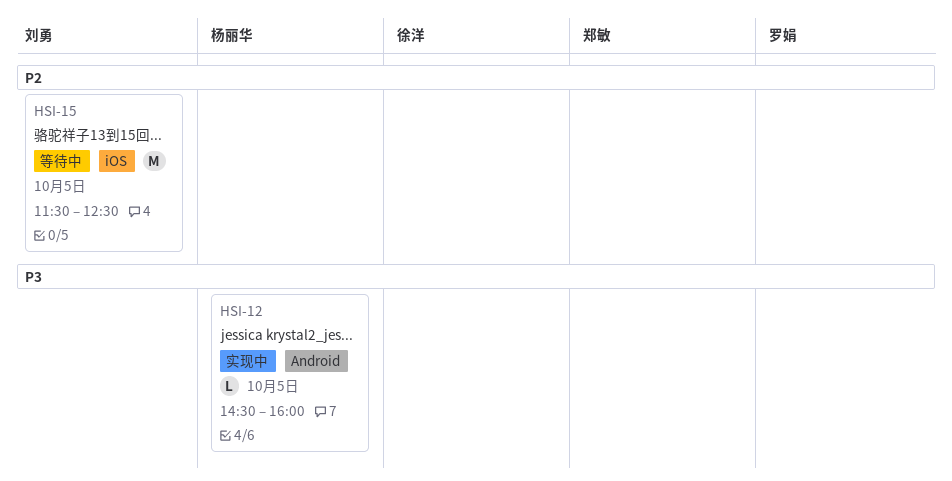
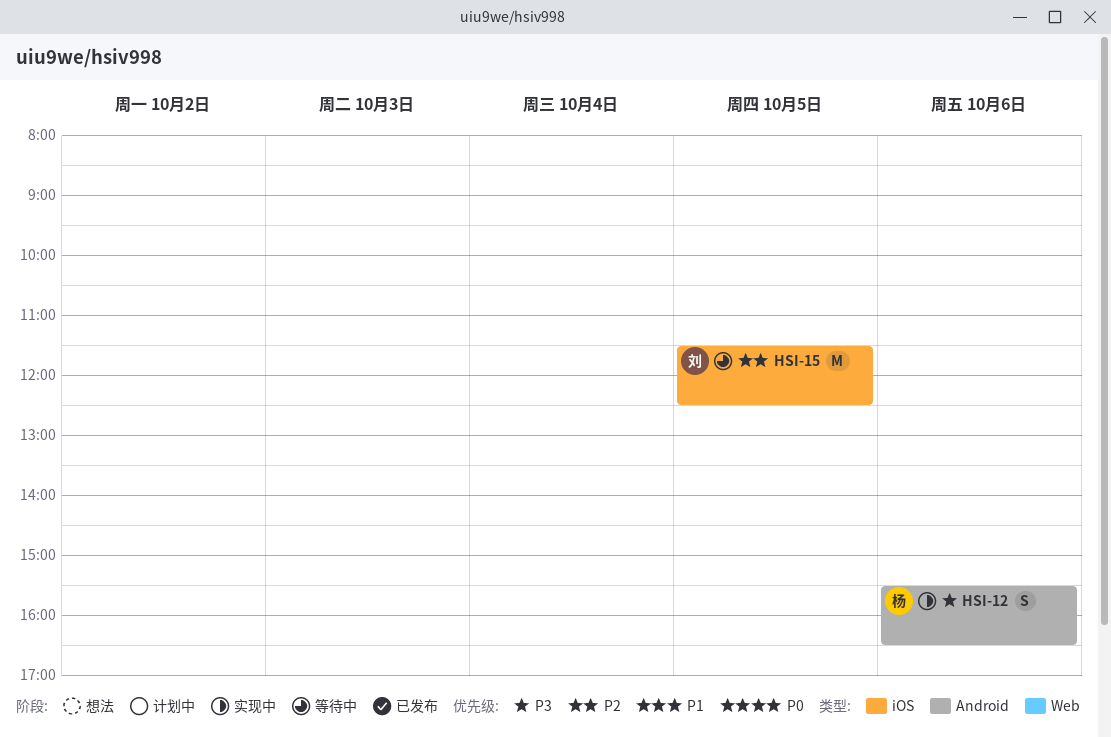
HSI-12, estimate: L -> S
HSI-12, day: Oct 5 -> Oct 6
HSI-12, begins: 14:30 -> 15:30
HSI-12, ends: 16:00 -> 16:30

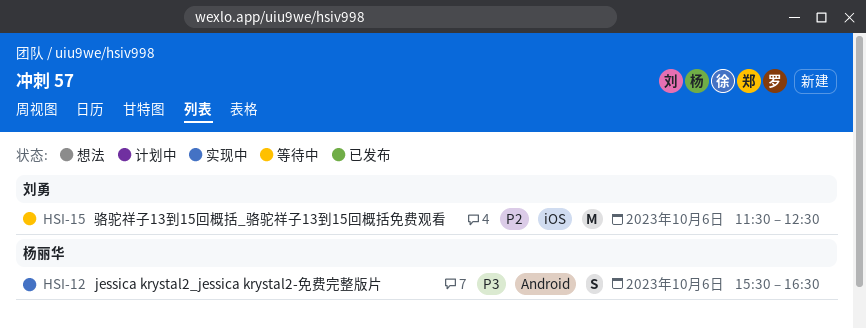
HSI-15, day: Oct 5 -> Oct 6

